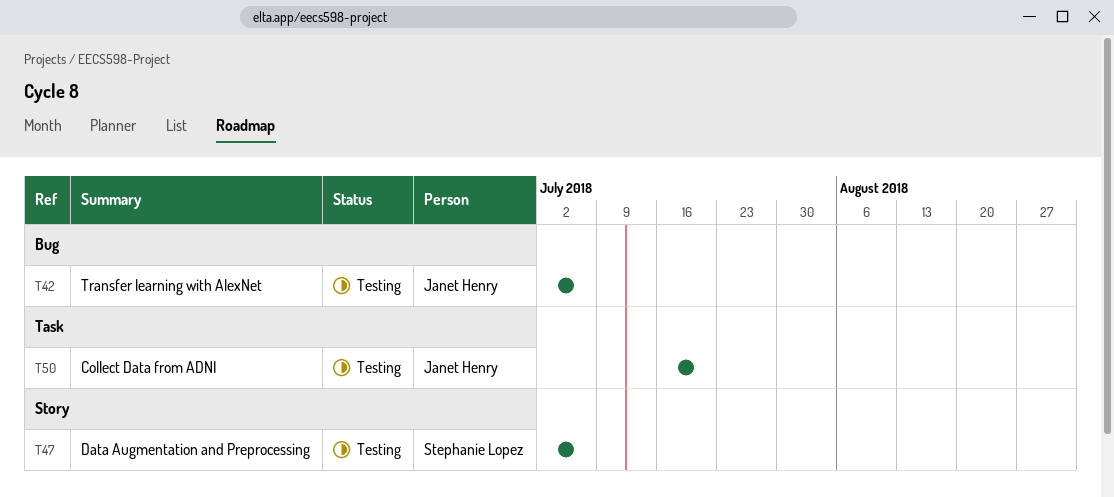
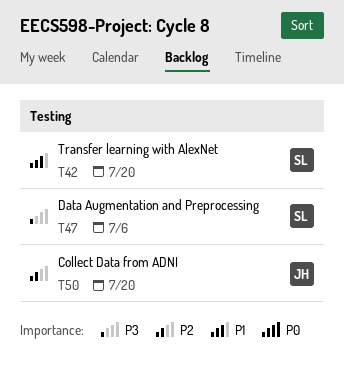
T42, owner: Janet Henry -> Stephanie Lopez
T42, due: Jul 6 -> Jul 20

